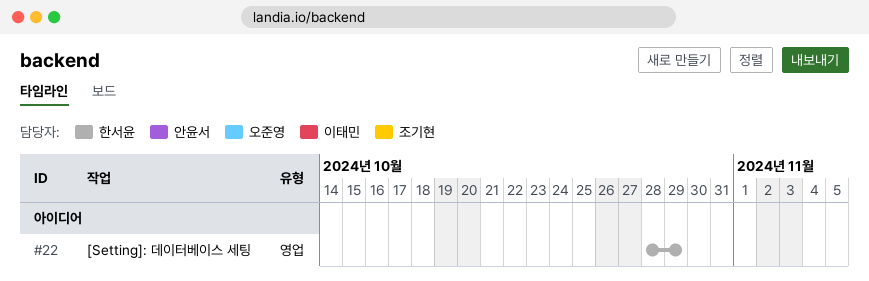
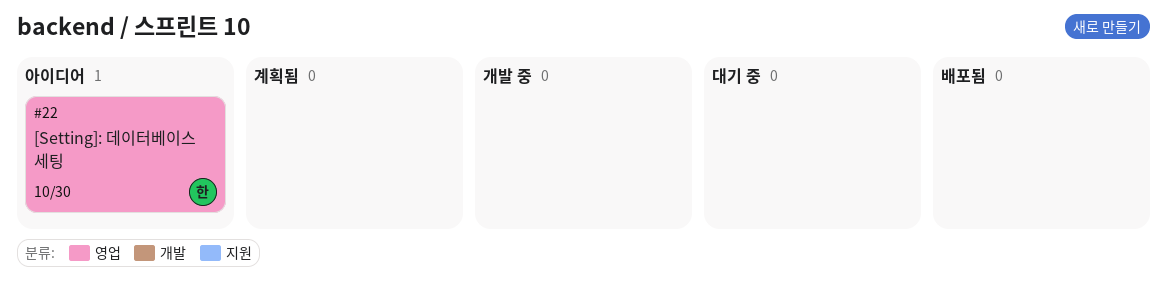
#22, due: Oct 29 -> Oct 30

